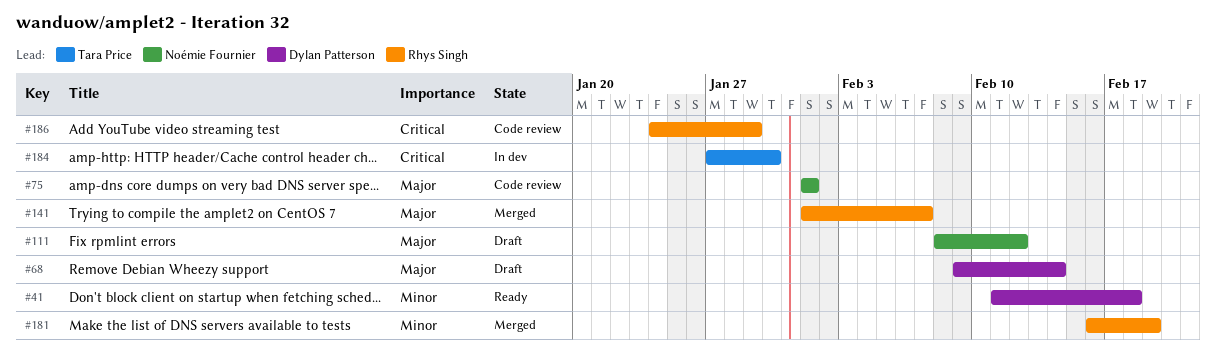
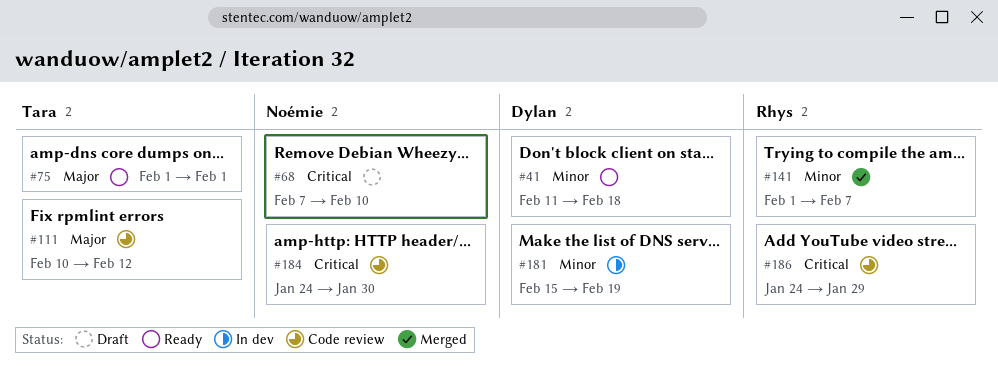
#68, owner: Dylan Patterson -> Noémie Fournier
#68, priority: Major -> Critical
#68, start: Feb 9 -> Feb 7
#68, due: Feb 14 -> Feb 10
#75, status: Code review -> Ready
#75, owner: Noémie Fournier -> Tara Price
#111, status: Draft -> Code review
#111, owner: Noémie Fournier -> Tara Price
#111, start: Feb 8 -> Feb 10
#141, priority: Major -> Minor
#181, status: Merged -> In dev
#181, owner: Rhys Singh -> Dylan Patterson
#181, start: Feb 16 -> Feb 15
#184, status: In dev -> Code review
#184, owner: Tara Price -> Noémie Fournier
#184, start: Jan 27 -> Jan 24

